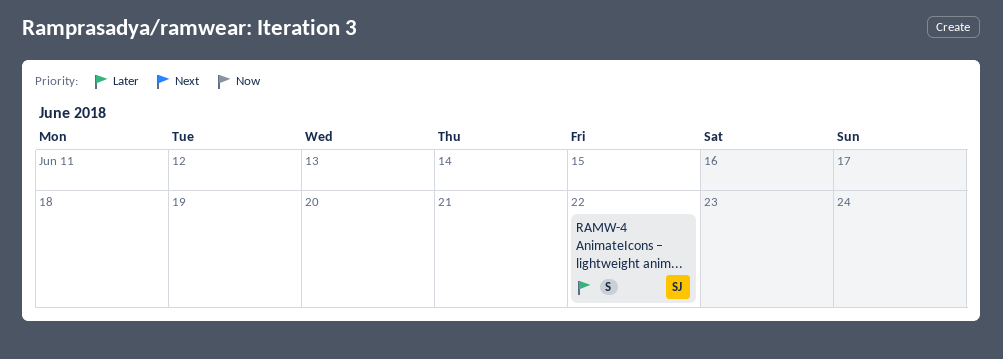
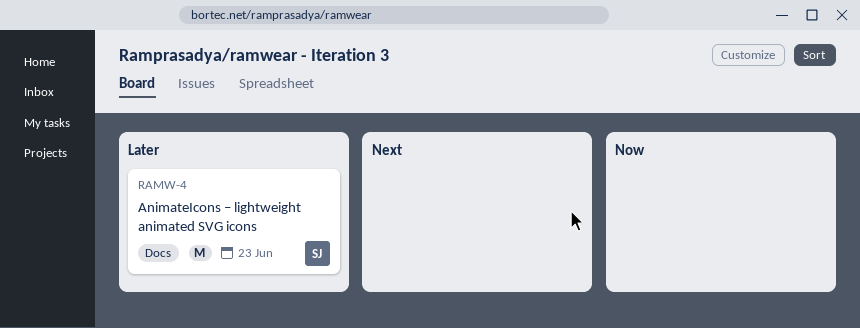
RAMW-4, estimate: S -> M
RAMW-4, due: Jun 22 -> Jun 23

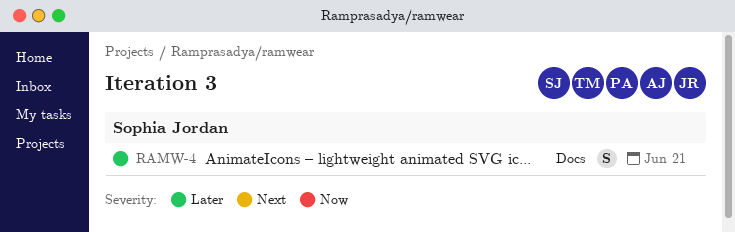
RAMW-4, estimate: M -> S
RAMW-4, due: Jun 23 -> Jun 21

